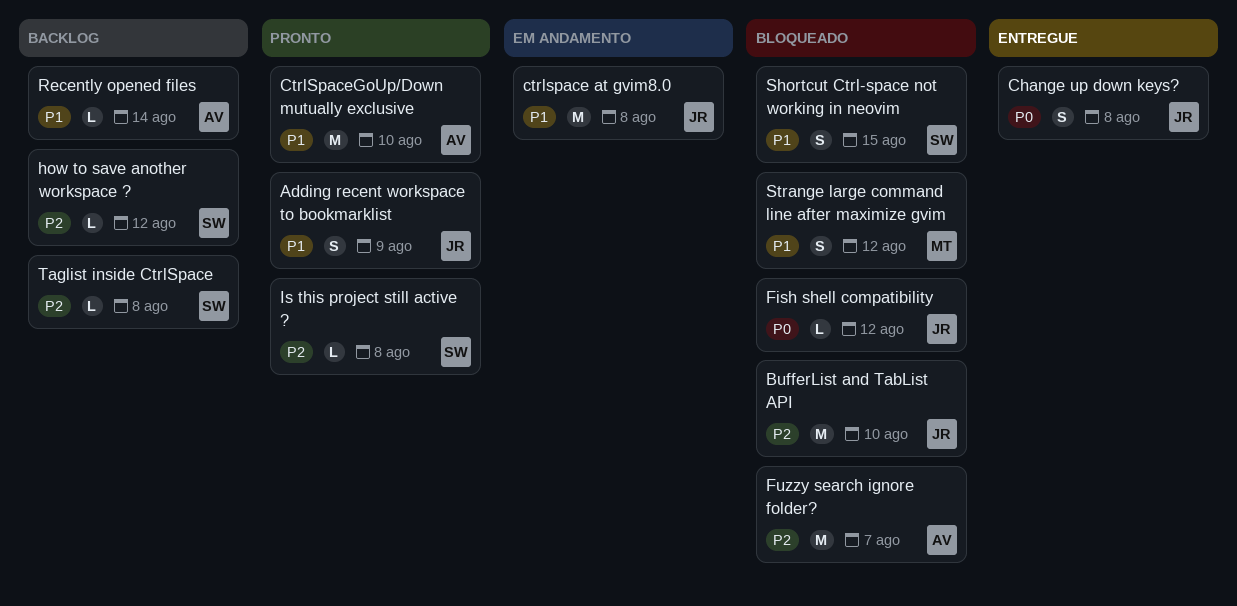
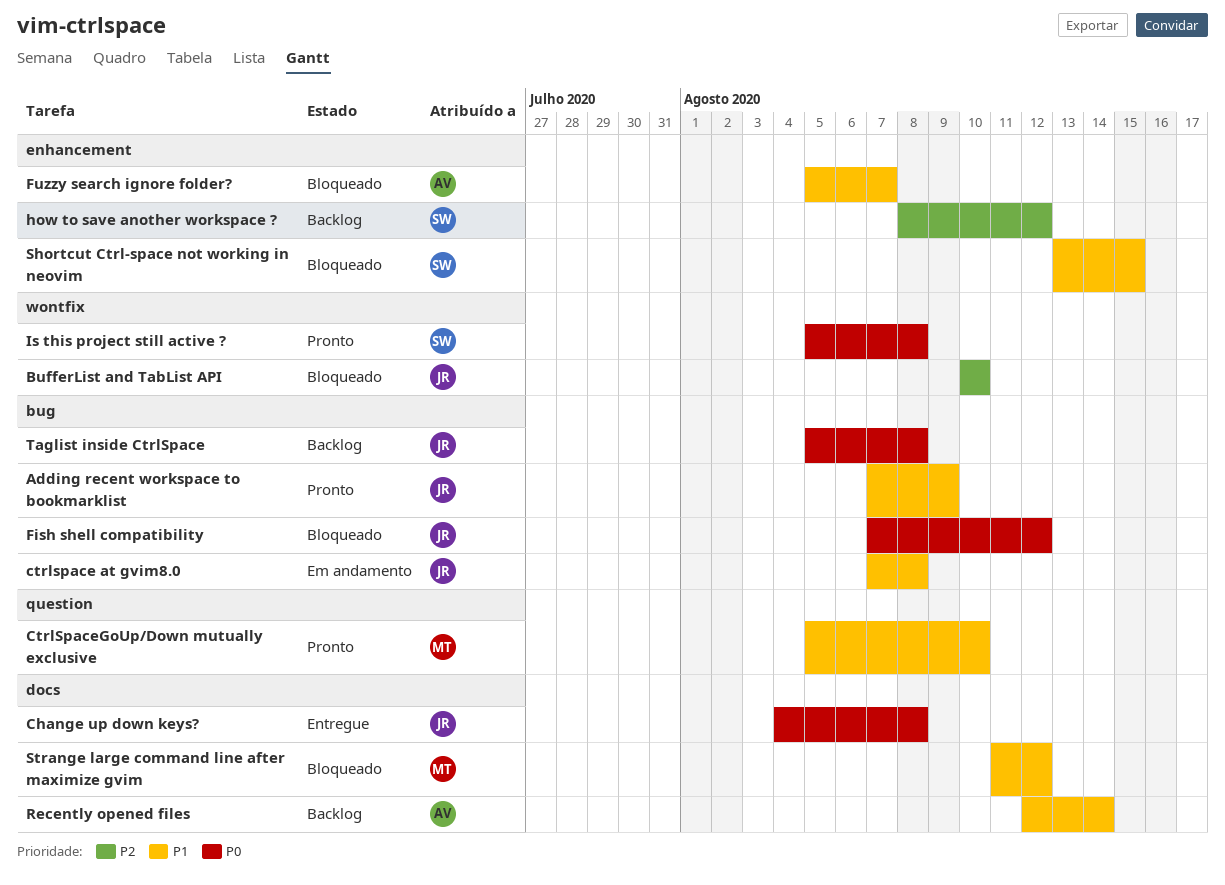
CtrlSpaceGoUp/Down mutually exclusive, owner: AV -> MT
Fuzzy search ignore folder?, priority: P2 -> P1
Is this project still active ?, priority: P2 -> P0
Taglist inside CtrlSpace, owner: SW -> JR
Taglist inside CtrlSpace, priority: P2 -> P0

